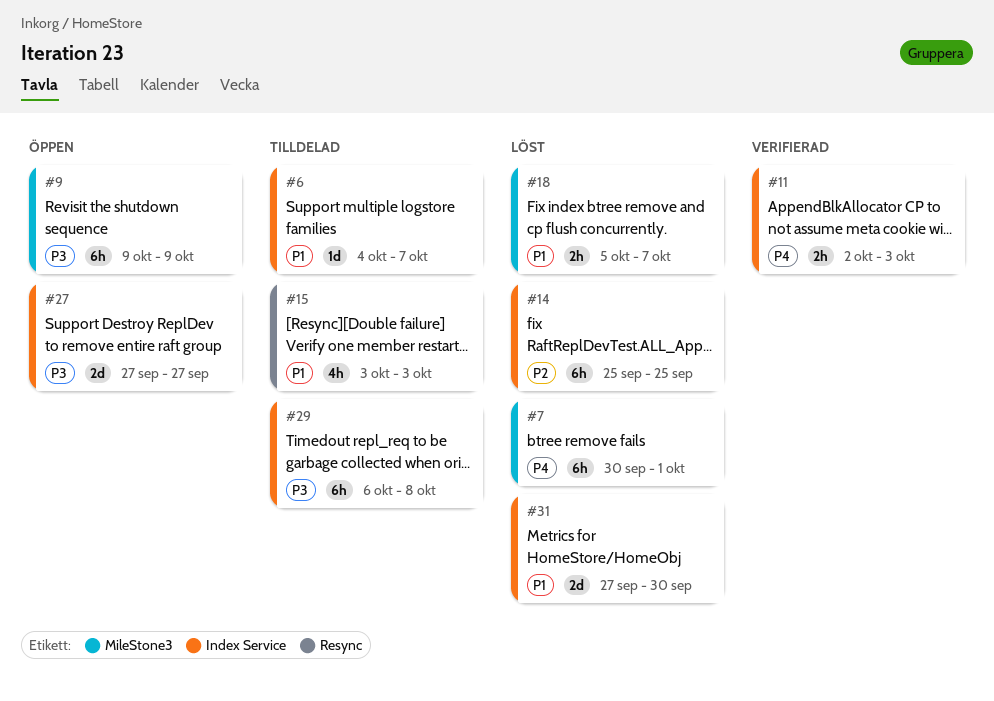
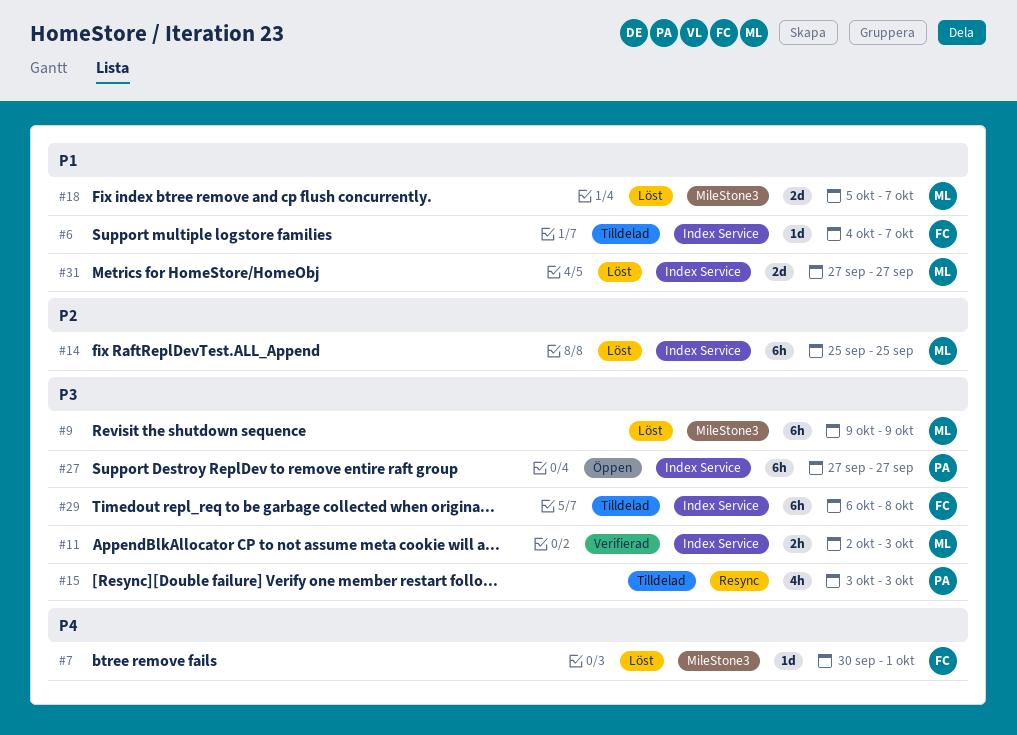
#7, estimate: 6h -> 1d
#9, status: Öppen -> Löst
#11, priority: P4 -> P3
#15, priority: P1 -> P3
#18, estimate: 2h -> 2d
#27, estimate: 2d -> 6h
#31, due: Sep 30 -> Sep 27

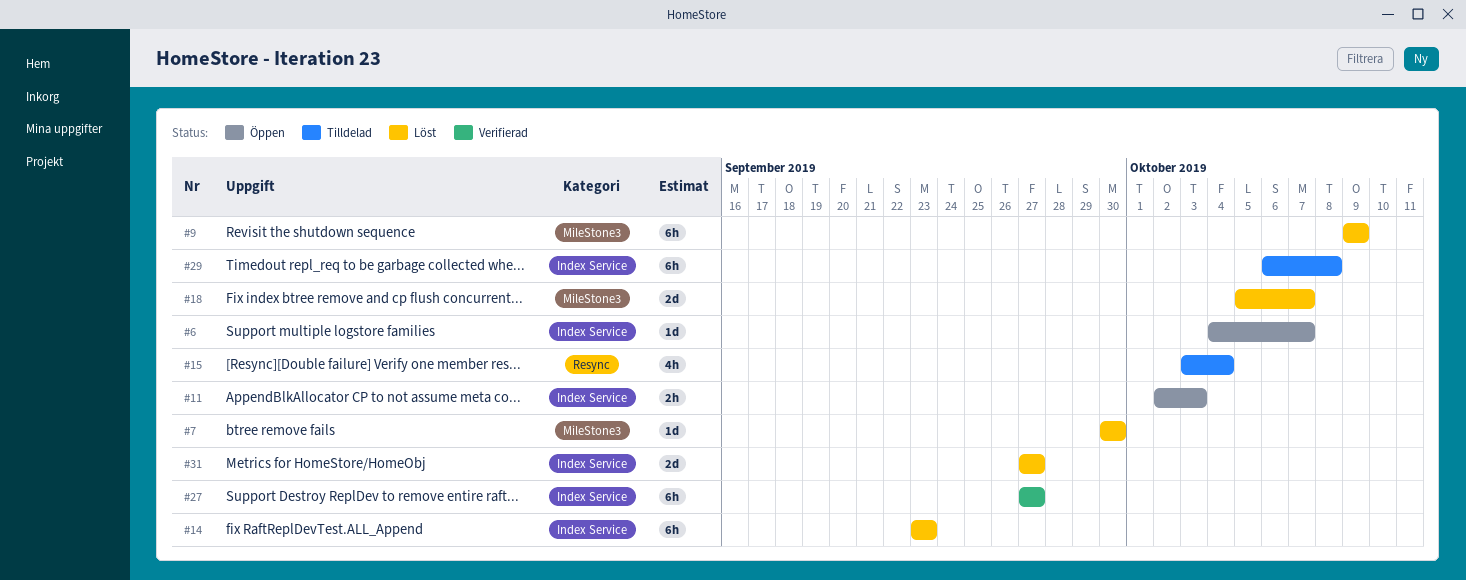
#6, status: Tilldelad -> Öppen
#7, due: Oct 1 -> Sep 30
#11, status: Verifierad -> Öppen
#14, start: Sep 25 -> Sep 23
#14, due: Sep 25 -> Sep 23
#15, due: Oct 3 -> Oct 4
#27, status: Öppen -> Verifierad

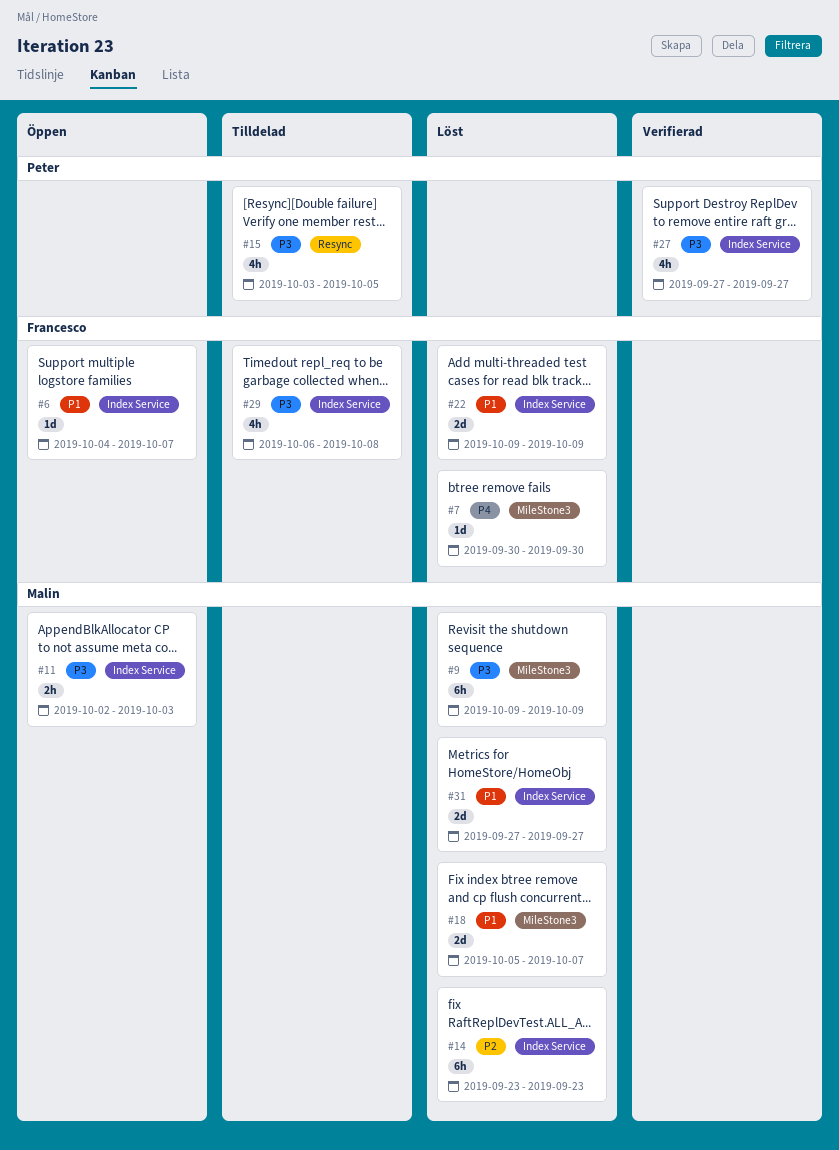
#15, due: Oct 4 -> Oct 5
#22: none -> present
#27, estimate: 6h -> 4h
#29, estimate: 6h -> 4h

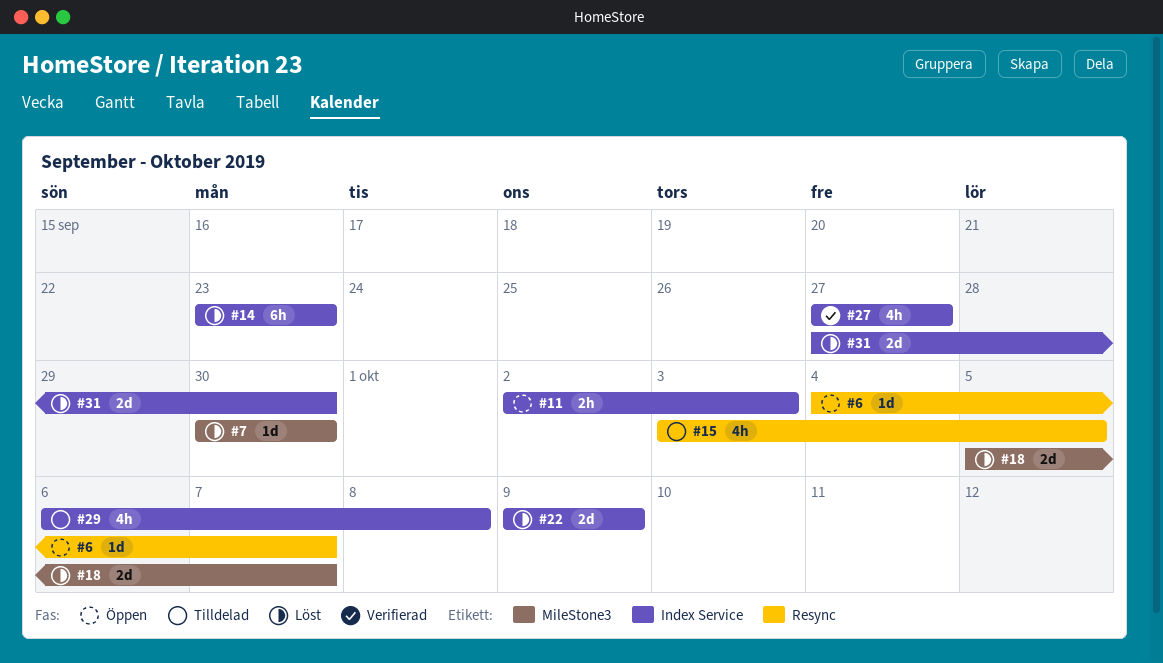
#6, label: Index Service -> Resync
#9: present -> none
#31, due: Sep 27 -> Sep 30

